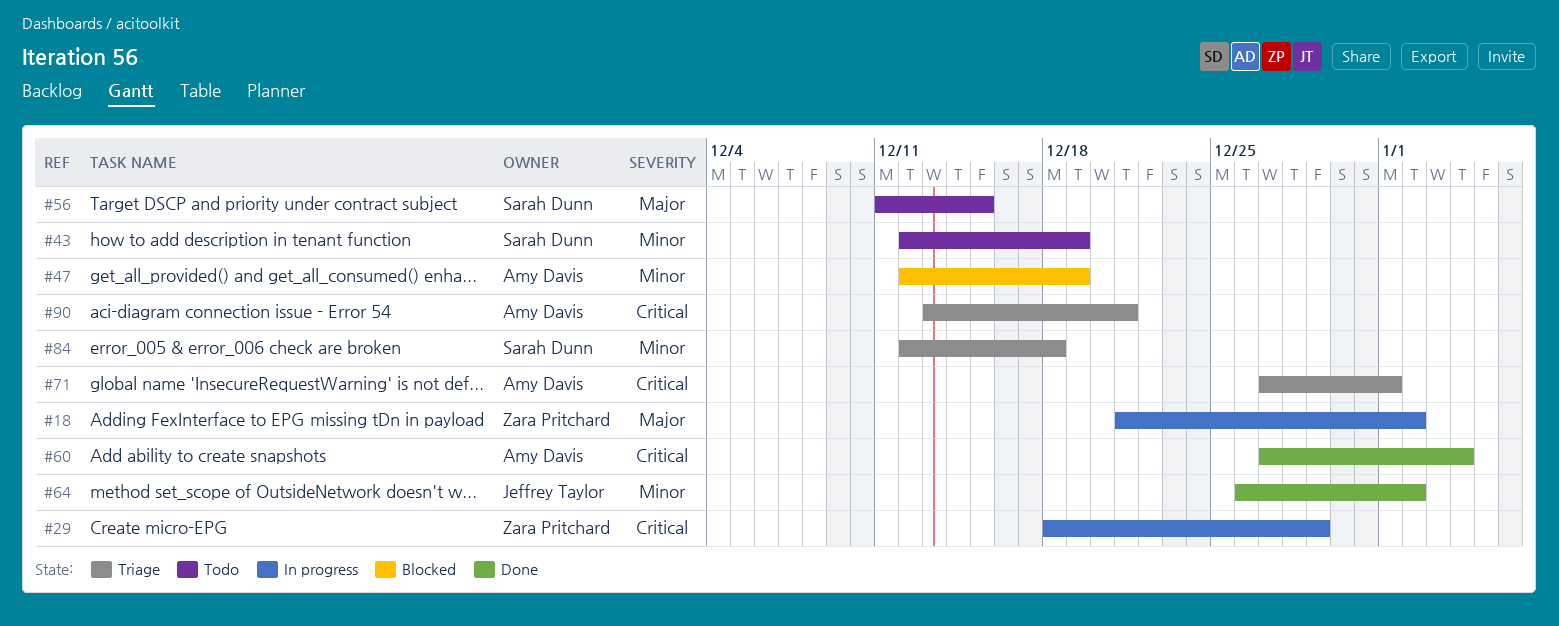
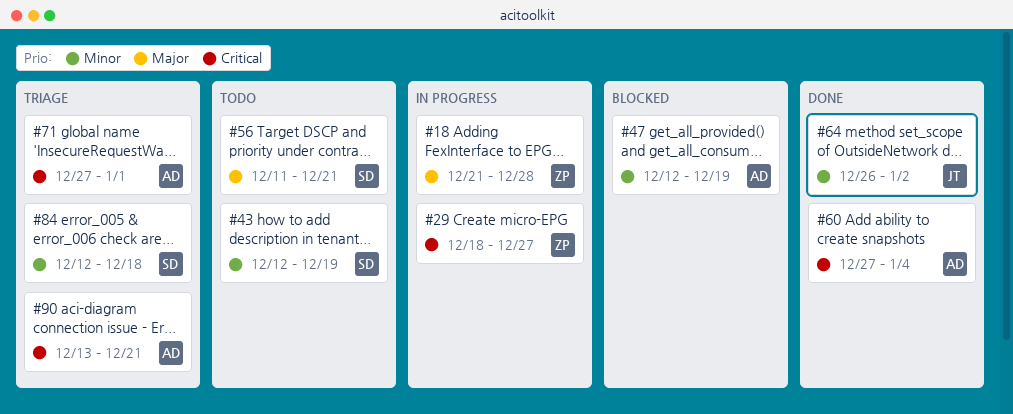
#18, due: Jan 2 -> Dec 28
#29, due: Dec 29 -> Dec 27
#56, due: Dec 15 -> Dec 21

